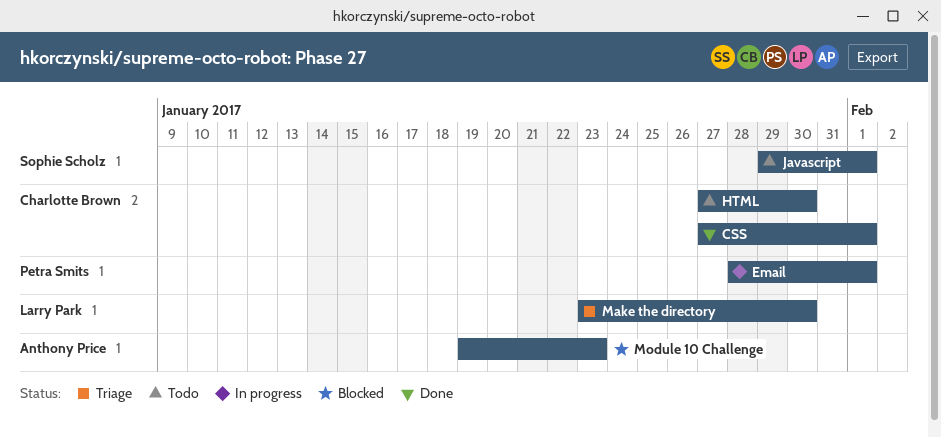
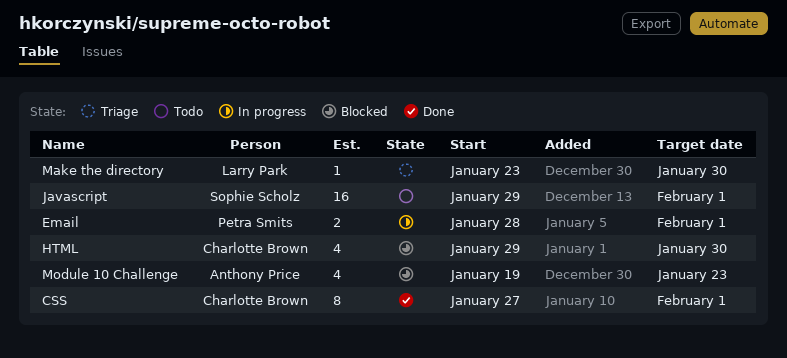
HTML, status: Todo -> Blocked
HTML, start: Jan 27 -> Jan 29

